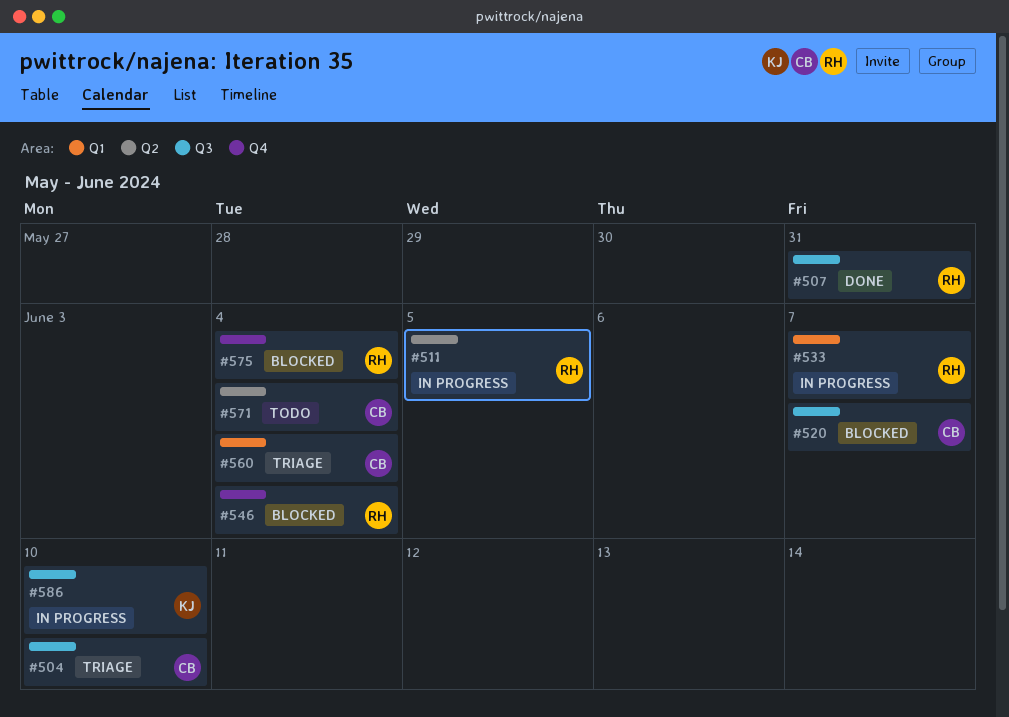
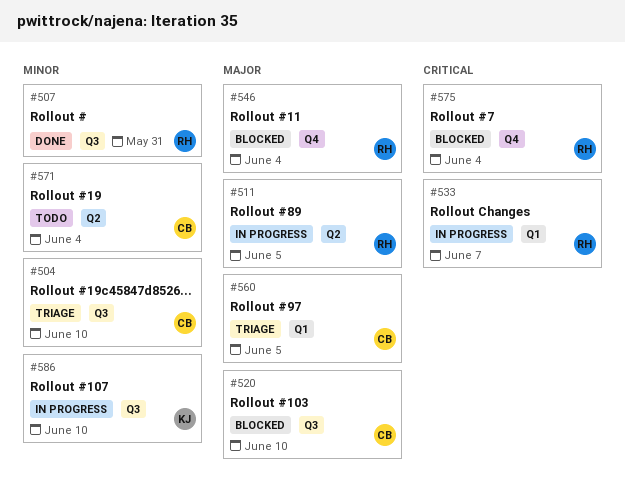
#520, due: Jun 7 -> Jun 10
#560, due: Jun 4 -> Jun 5

